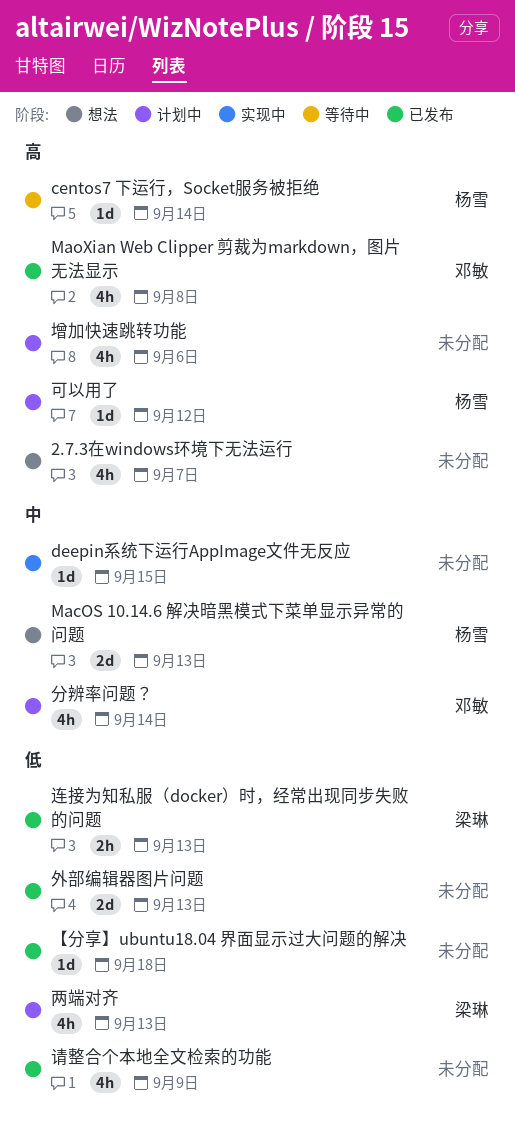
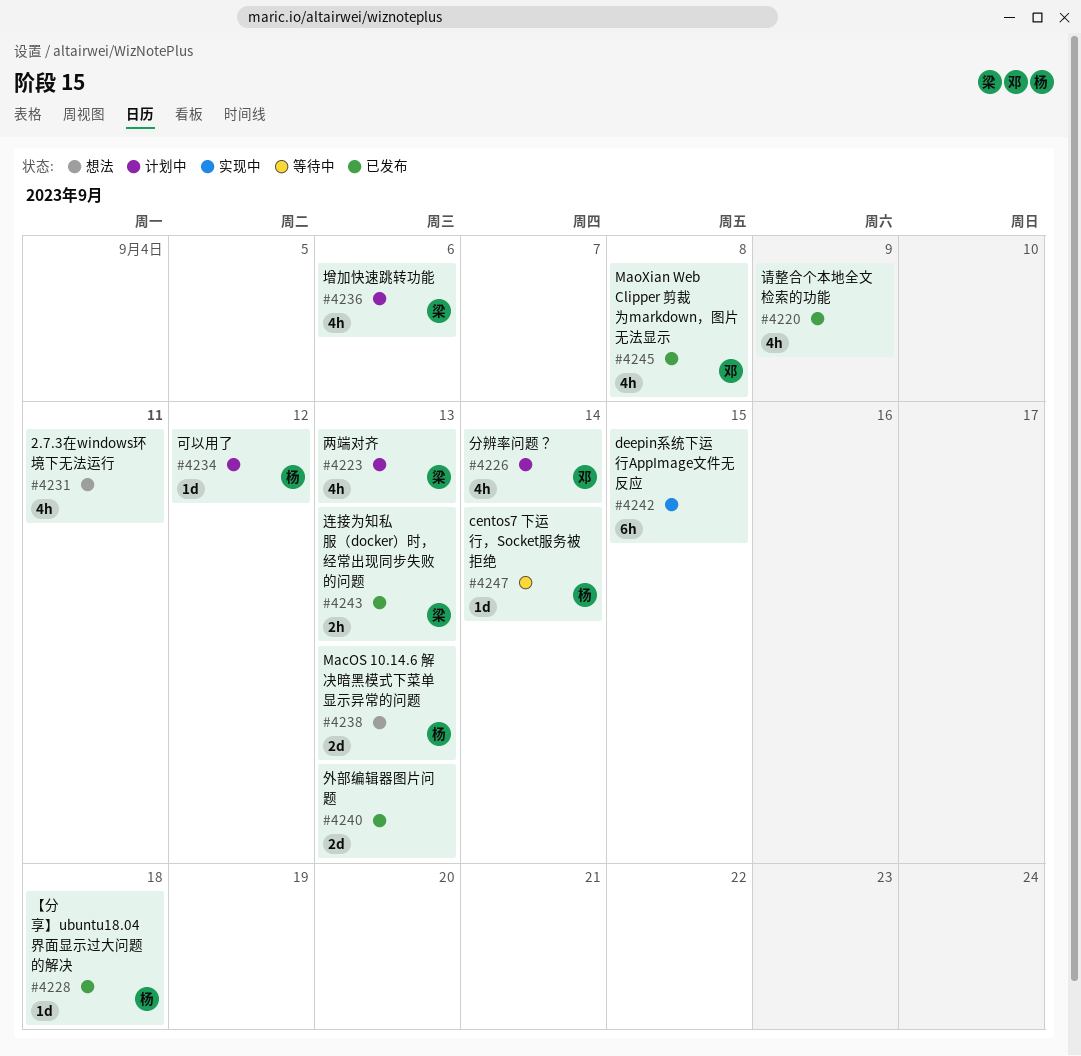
2.7.3在windows环境下无法运行, due: Sep 7 -> Sep 11
deepin系统下运行AppImage文件无反应, estimate: 1d -> 6h
【分享】ubuntu18.04 界面显示过大问题的解决, owner: none -> 杨雪
增加快速跳转功能, owner: none -> 梁琳

